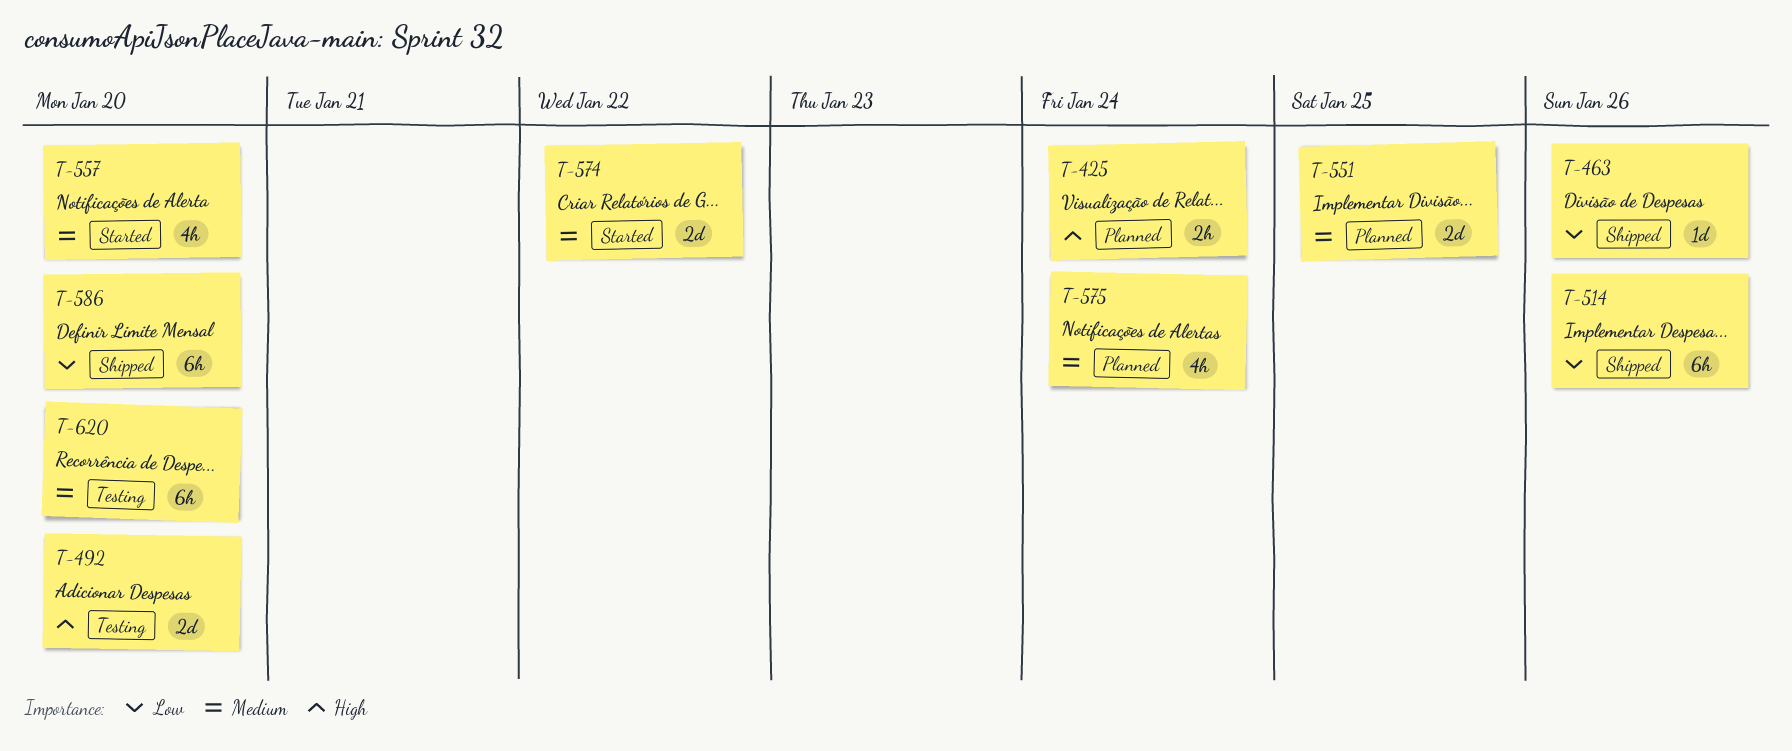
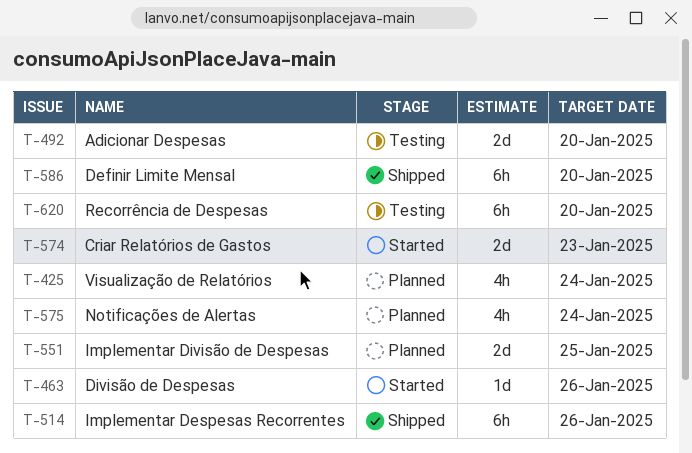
T-425, estimate: 2h -> 4h
T-463, status: Shipped -> Started
T-557: present -> none
T-574, due: Jan 22 -> Jan 23

